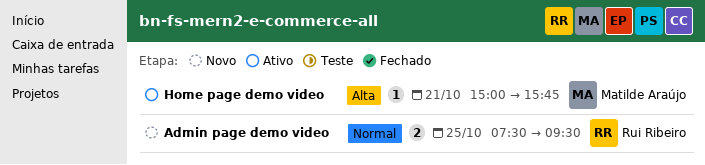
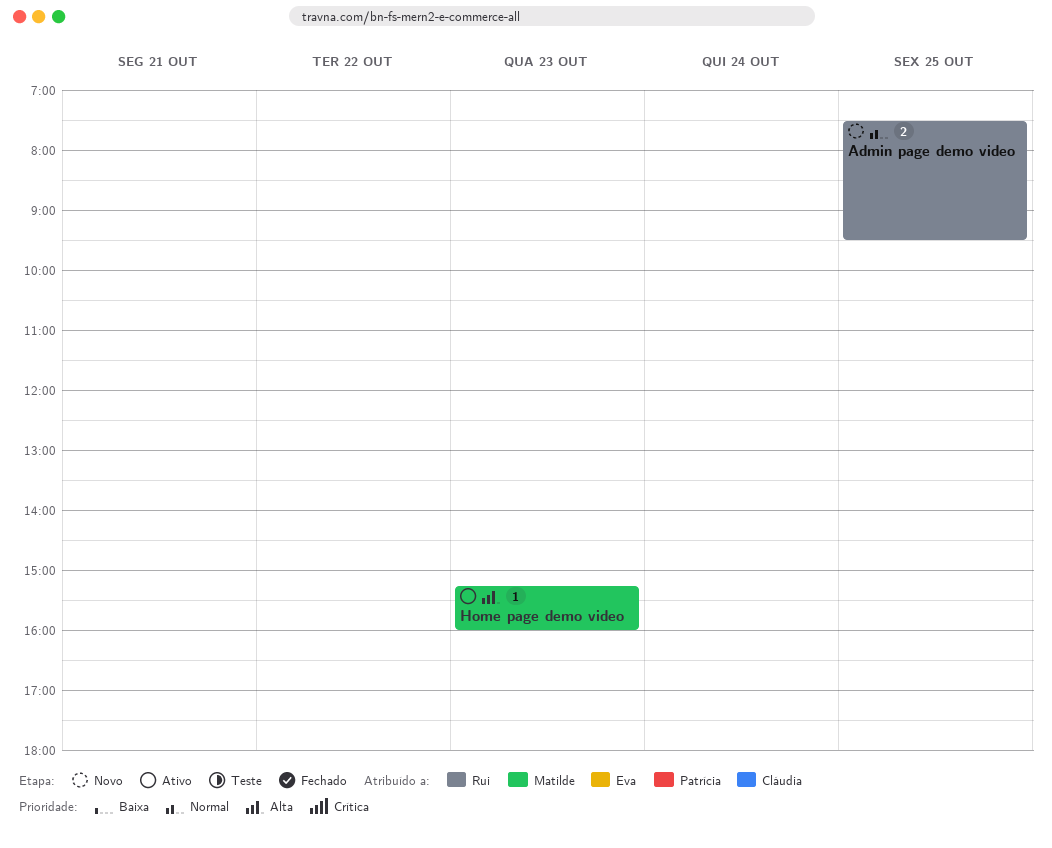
Home page demo video, day: Oct 21 -> Oct 23
Home page demo video, begins: 15:00 -> 15:15
Home page demo video, ends: 15:45 -> 16:00

